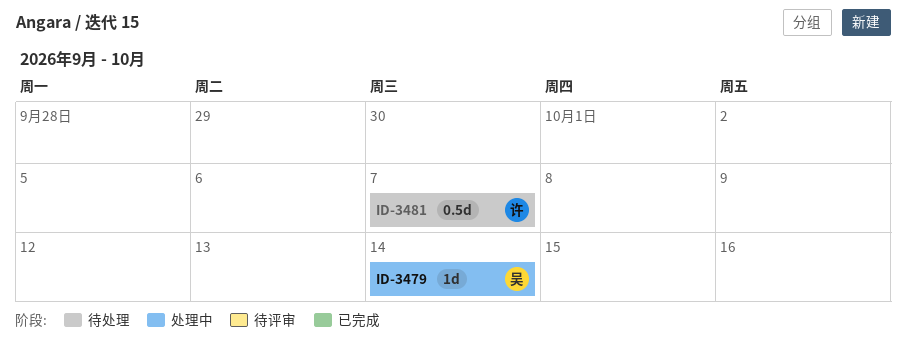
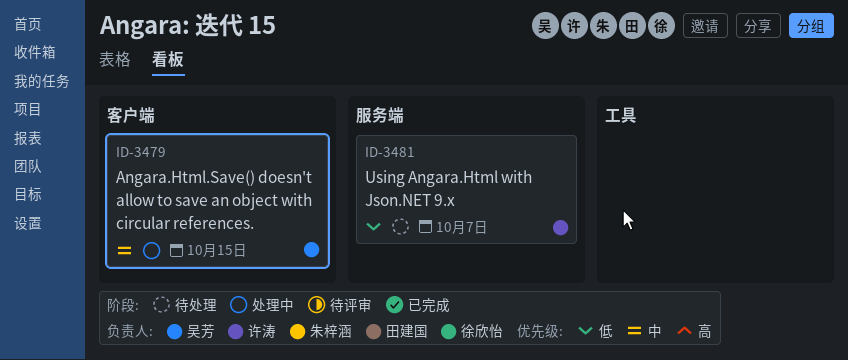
ID-3479, due: Oct 14 -> Oct 15

